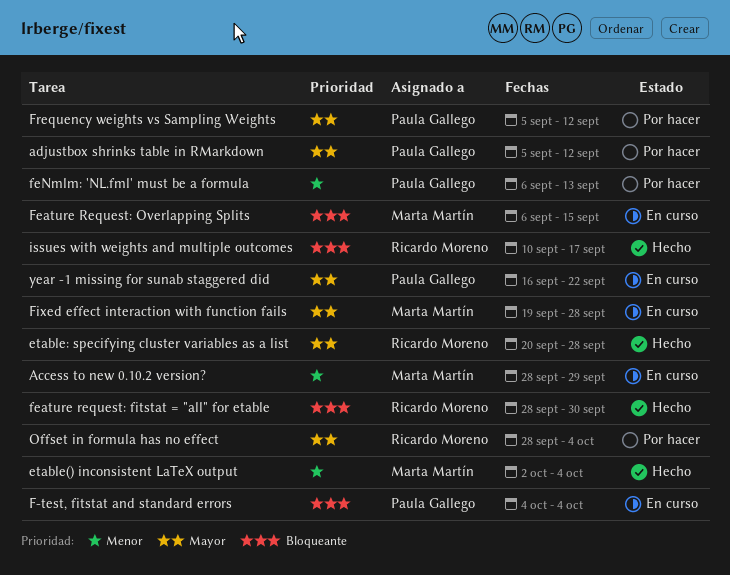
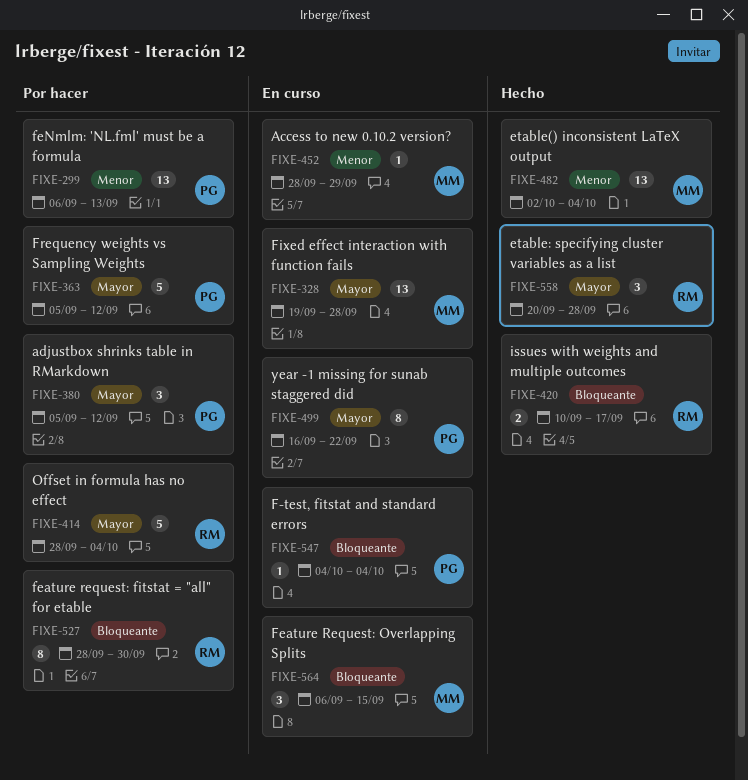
feature request: fitstat = "all" for etable, status: Hecho -> Por hacer

